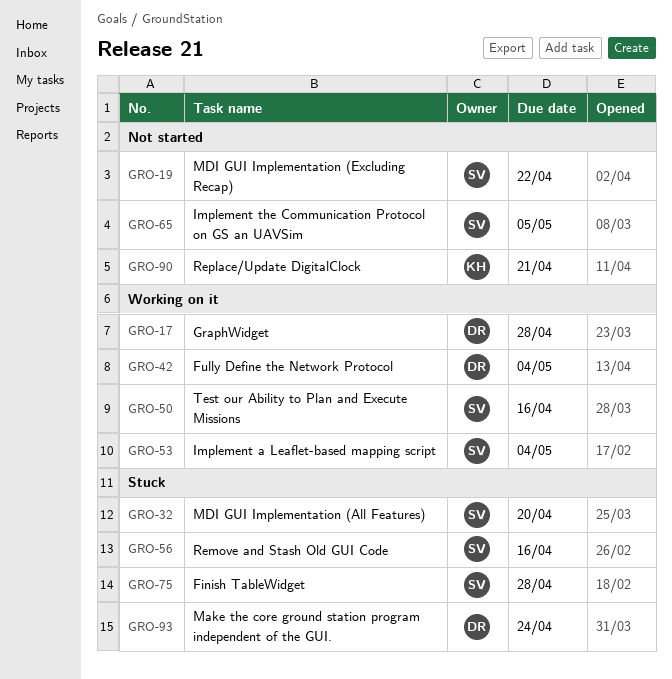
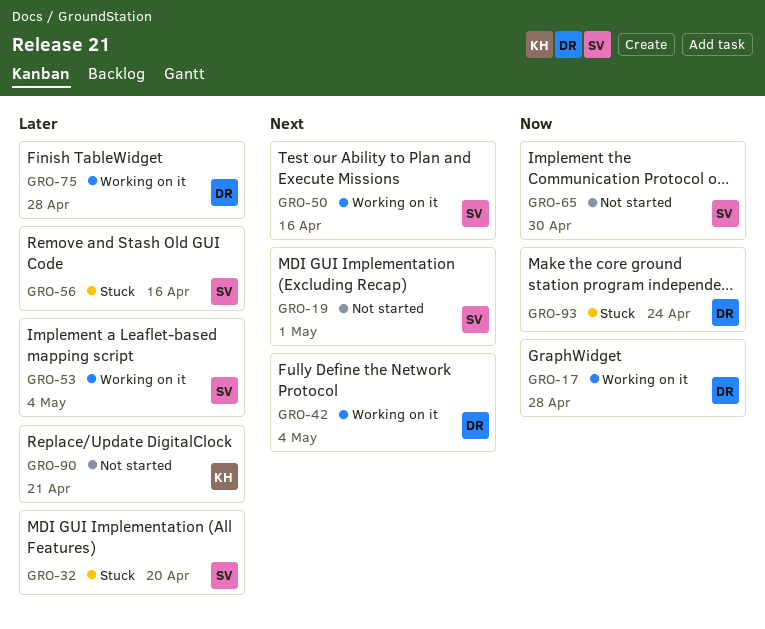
GRO-19, due: Apr 22 -> May 1
GRO-65, due: May 5 -> Apr 30
GRO-75, status: Stuck -> Working on it
GRO-75, owner: SV -> DR

